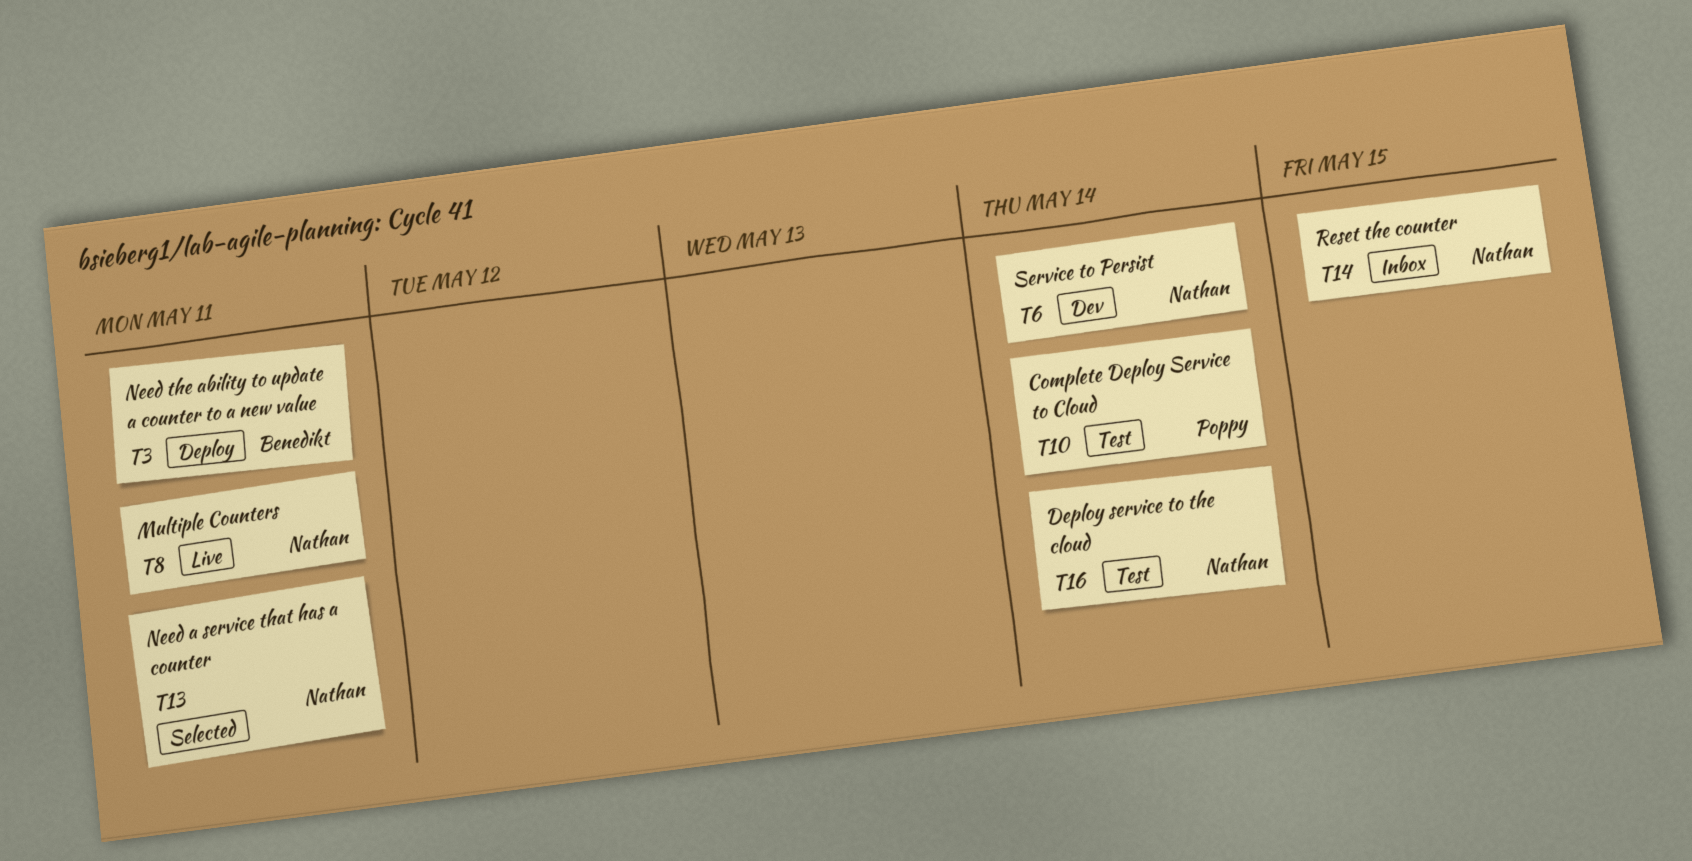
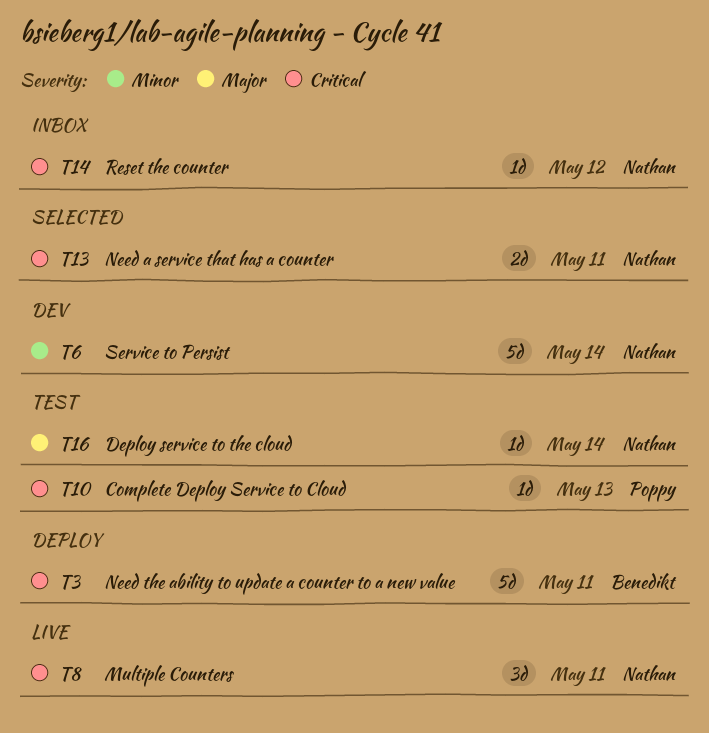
T10, due: May 14 -> May 13
T14, due: May 15 -> May 12

